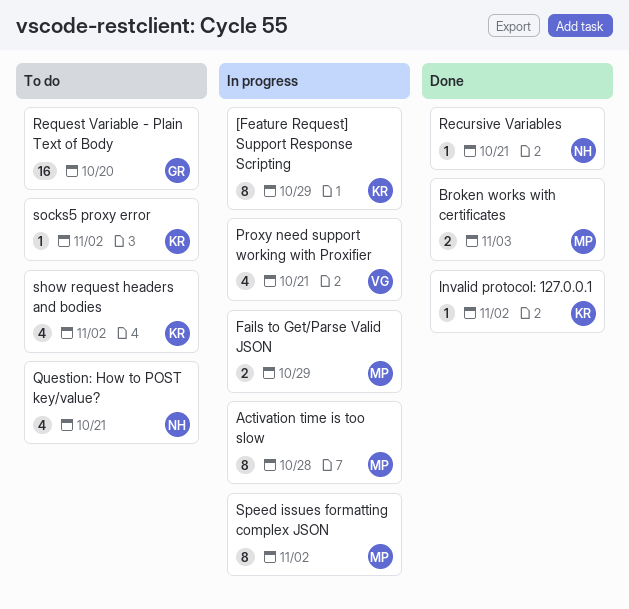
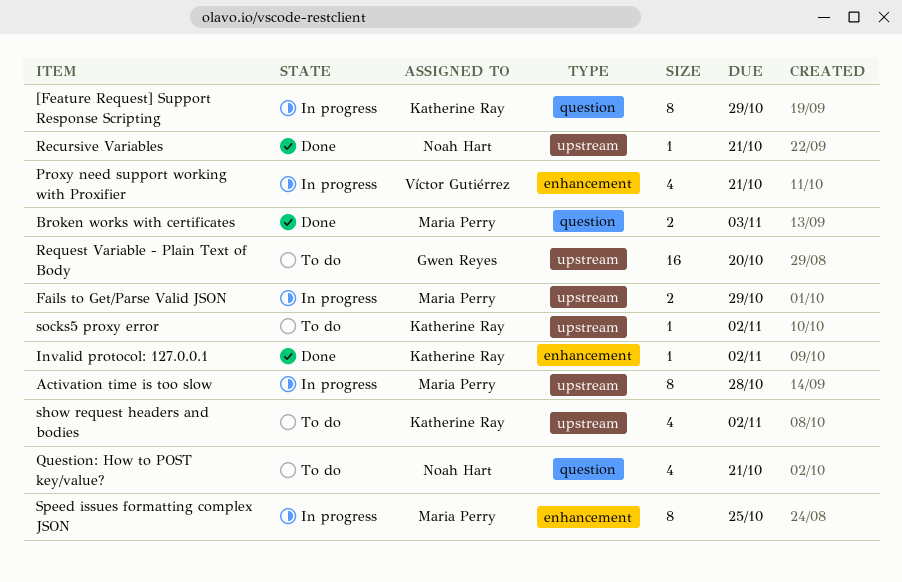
Speed issues formatting complex JSON, due: Nov 2 -> Oct 25

